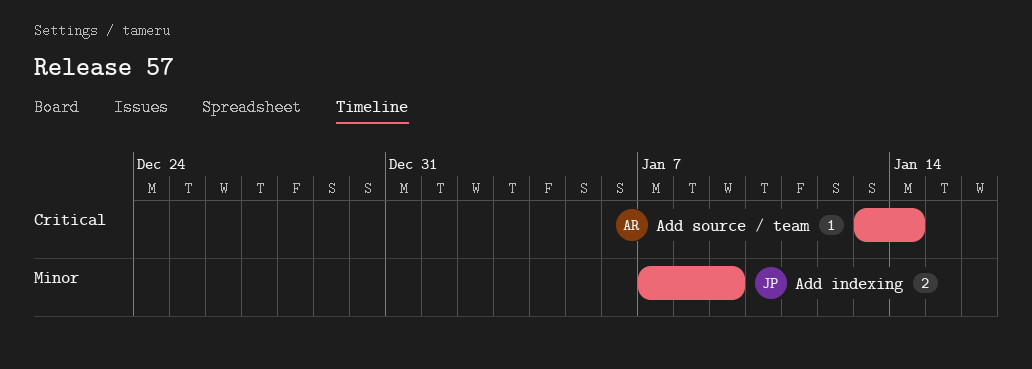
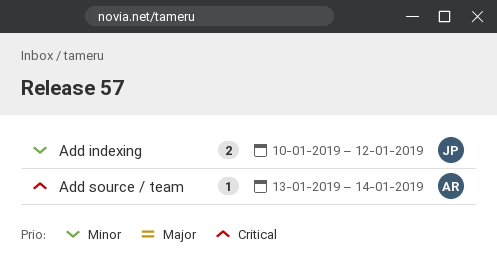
Add indexing, start: Jan 7 -> Jan 10
Add indexing, due: Jan 9 -> Jan 12

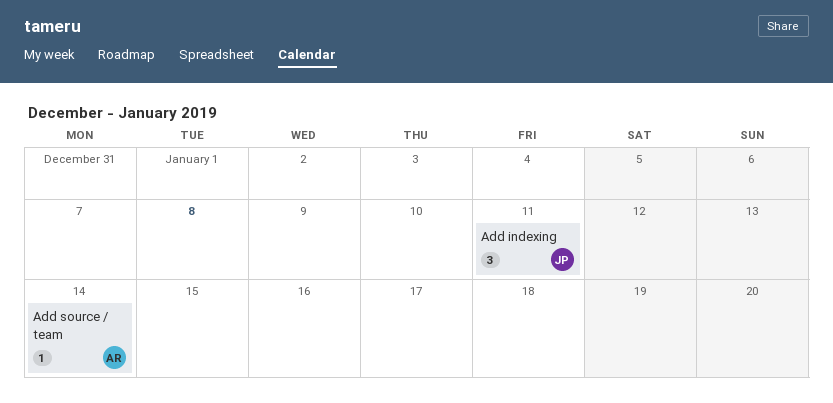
Add indexing, estimate: 2 -> 3
Add indexing, due: Jan 12 -> Jan 11

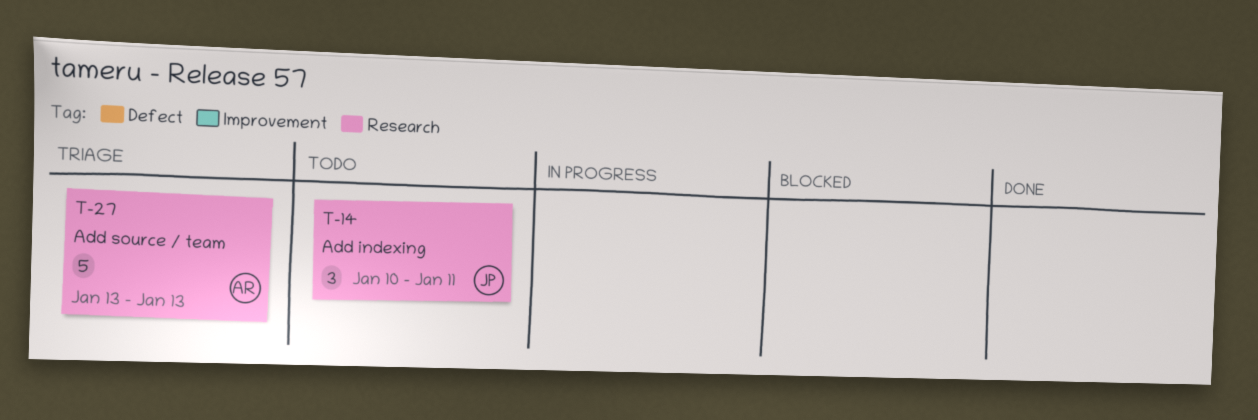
Add source / team, estimate: 1 -> 5
Add source / team, due: Jan 14 -> Jan 13

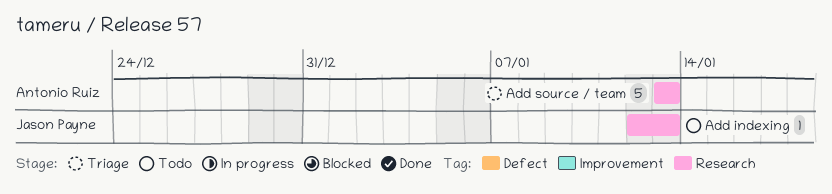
Add indexing, estimate: 3 -> 1
Add indexing, start: Jan 10 -> Jan 12
Add indexing, due: Jan 11 -> Jan 13

